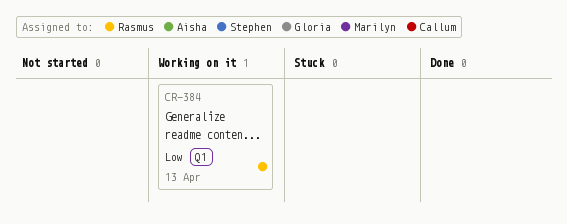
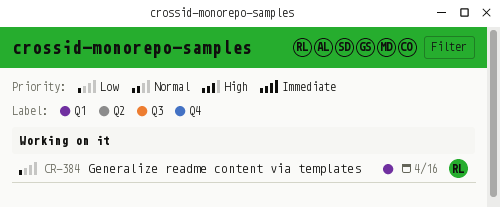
CR-384, due: Apr 13 -> Apr 16

